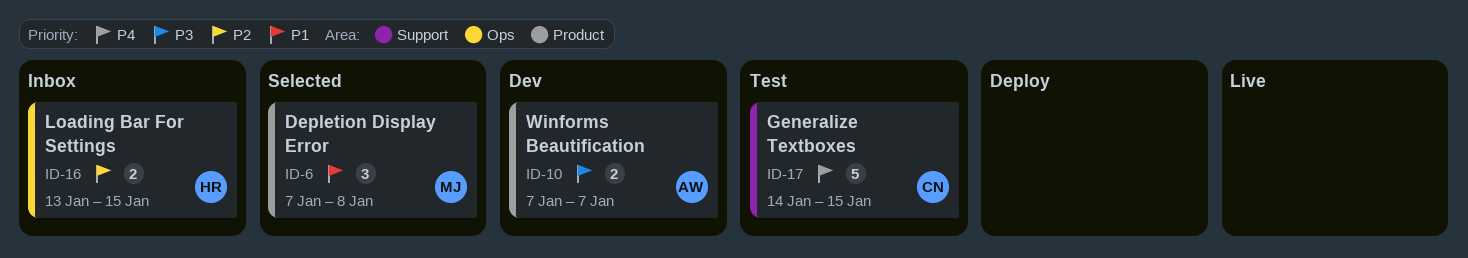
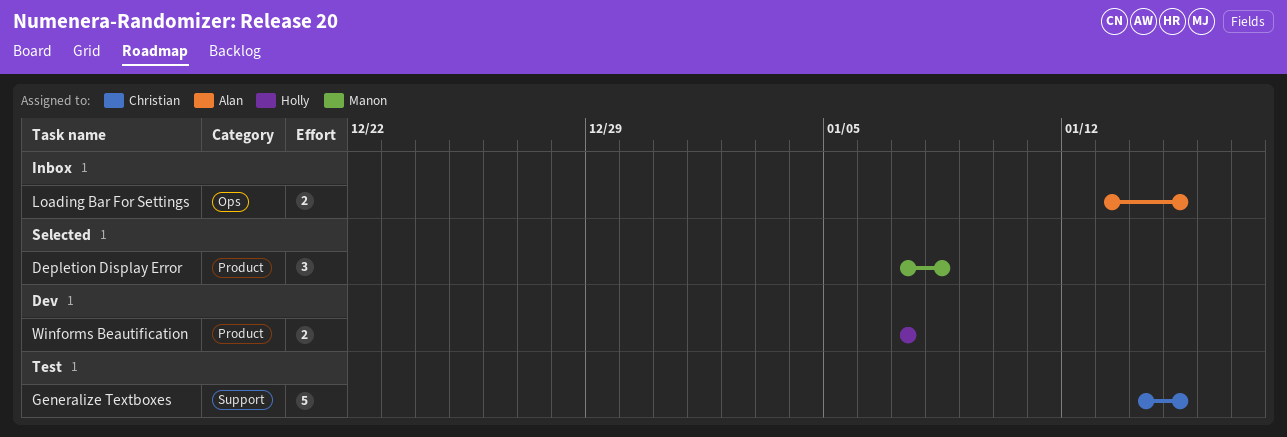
Loading Bar For Settings, owner: Holly -> Alan
Winforms Beautification, owner: Alan -> Holly

